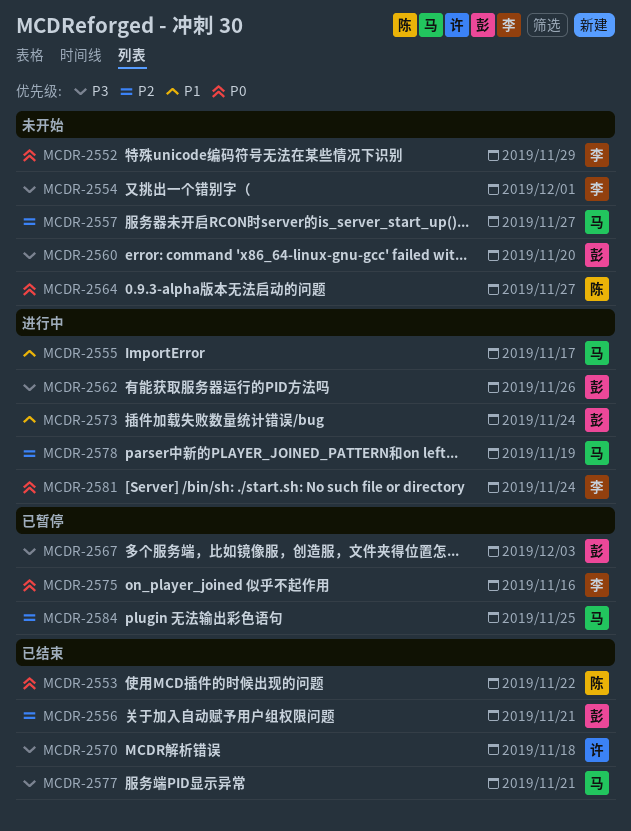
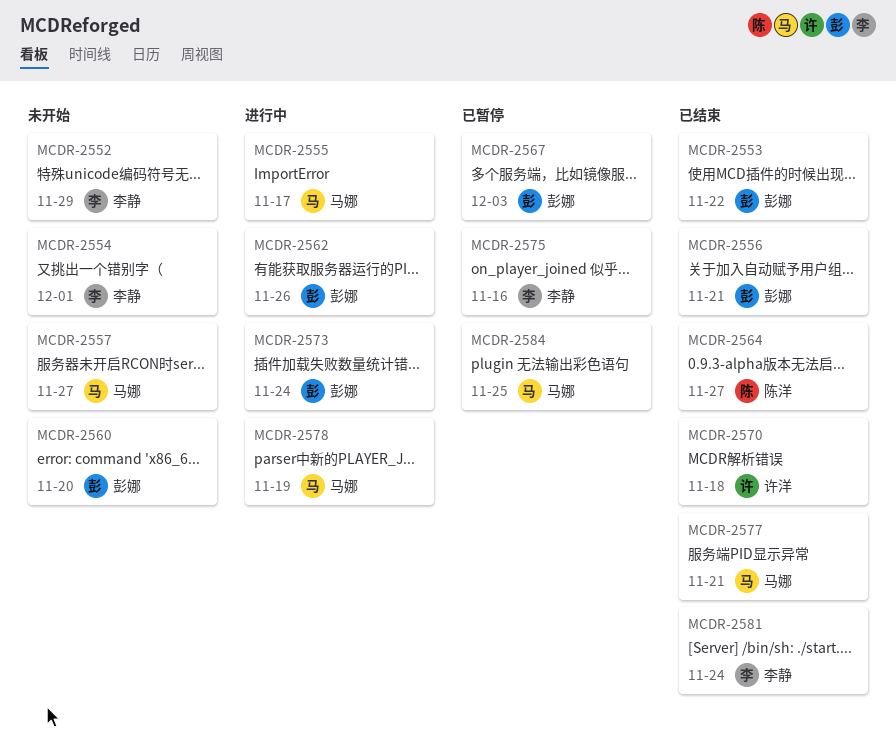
MCDR-2553, owner: 陈洋 -> 彭娜
MCDR-2564, status: 未开始 -> 已结束
MCDR-2581, status: 进行中 -> 已结束

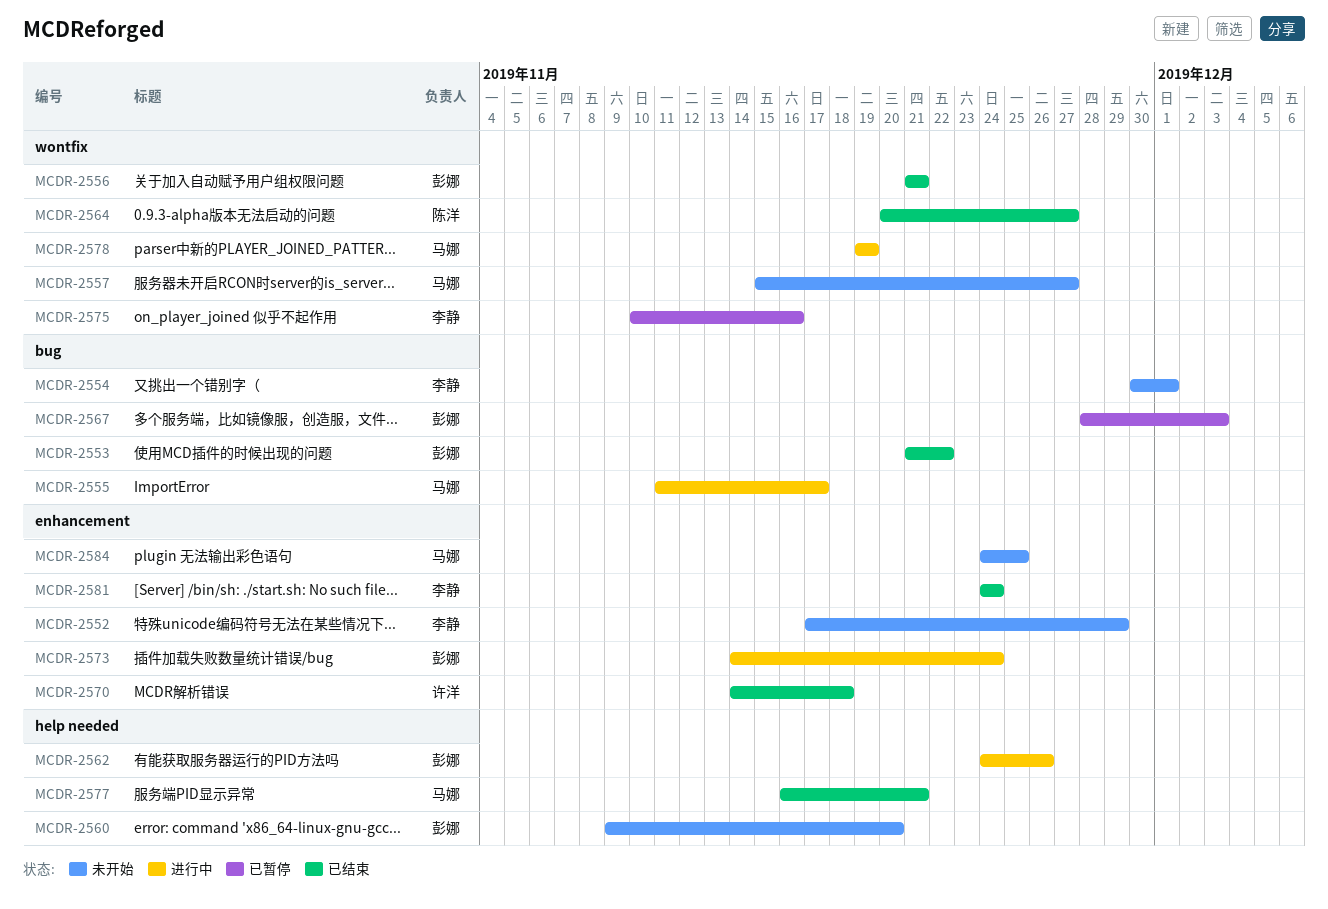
MCDR-2584, status: 已暂停 -> 未开始

